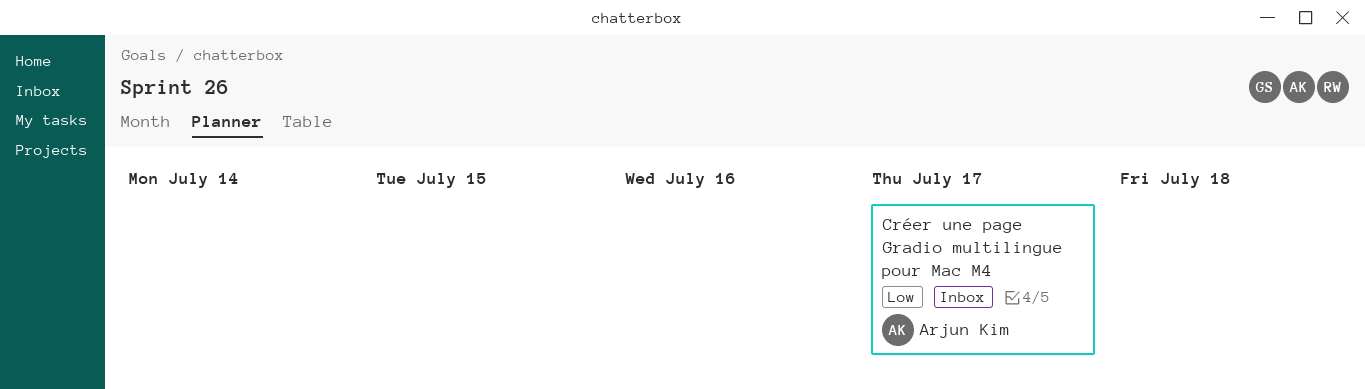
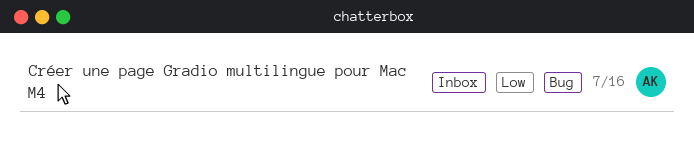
Créer une page Gradio multilingue pour Mac M4, due: Jul 17 -> Jul 16

